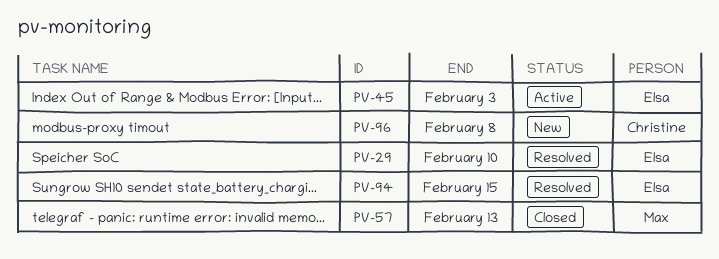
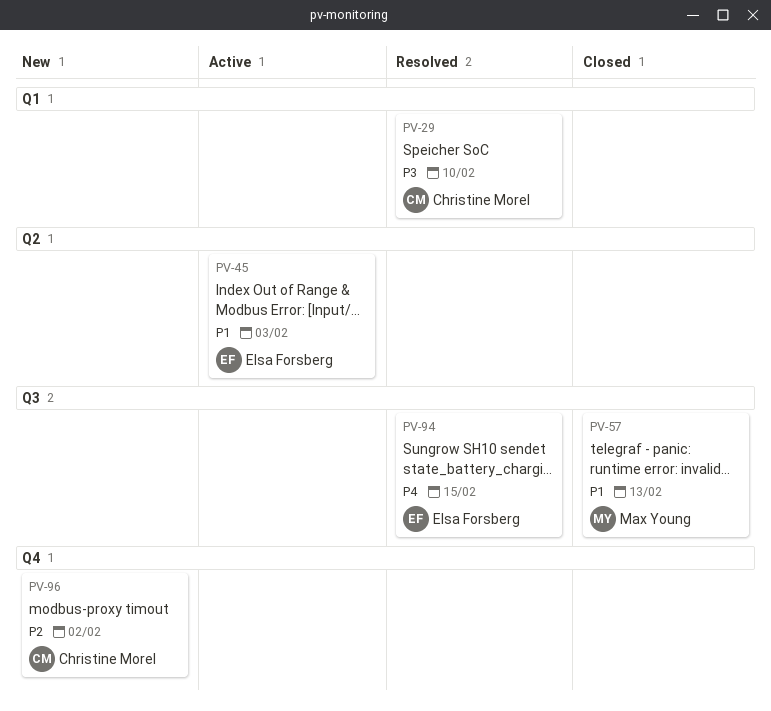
PV-29, owner: Elsa Forsberg -> Christine Morel
PV-96, due: Feb 8 -> Feb 2

